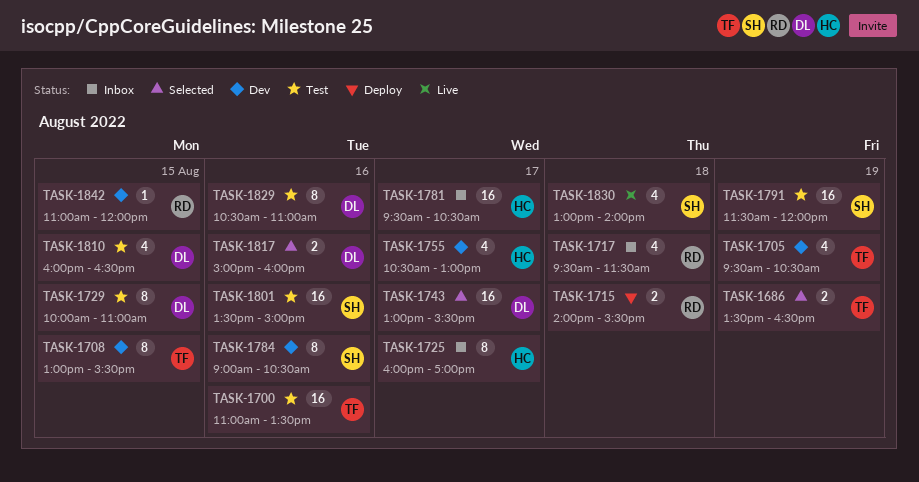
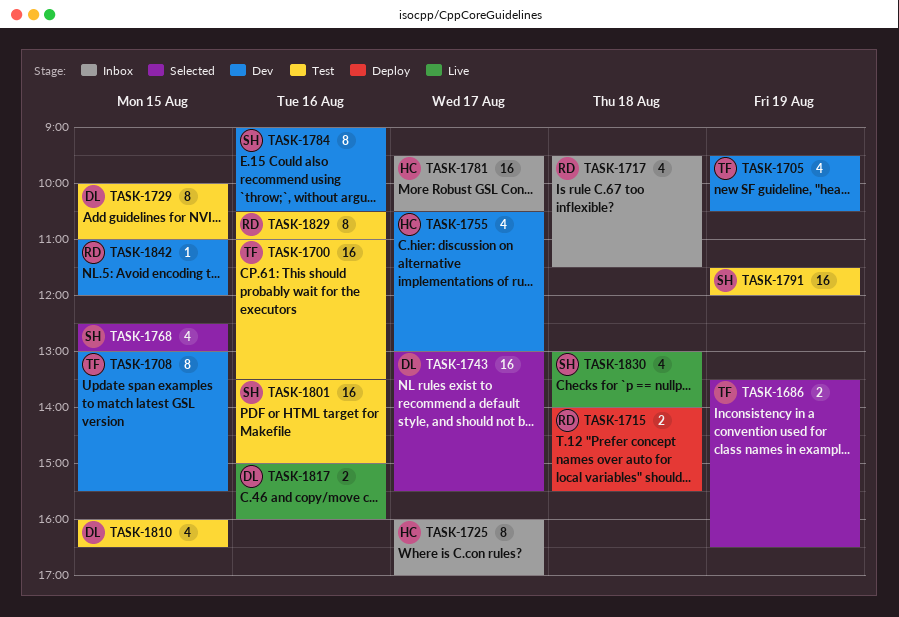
TASK-1768: none -> present
TASK-1817, status: Selected -> Live
TASK-1829, owner: DL -> RD

